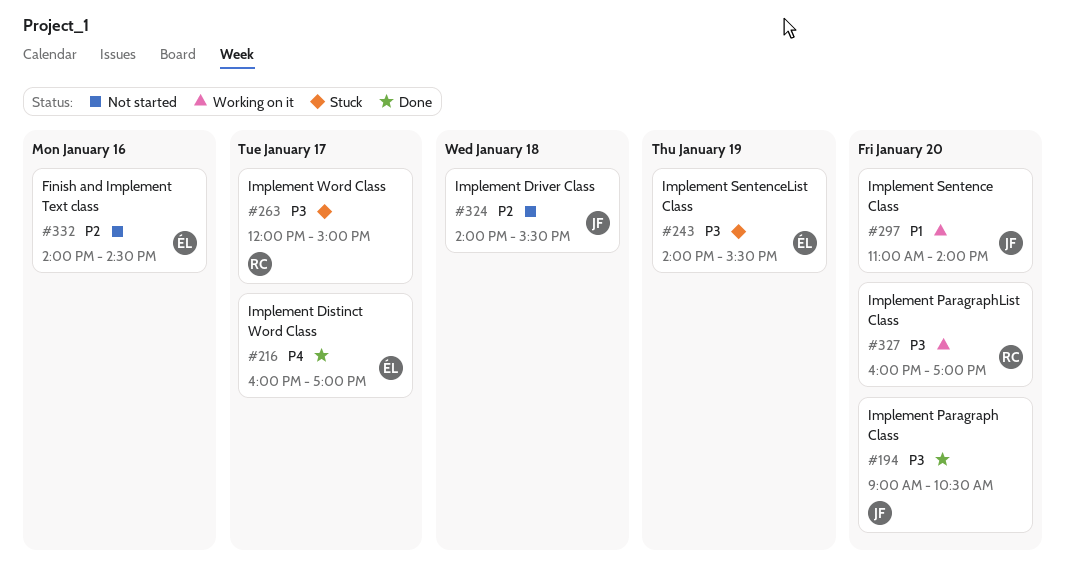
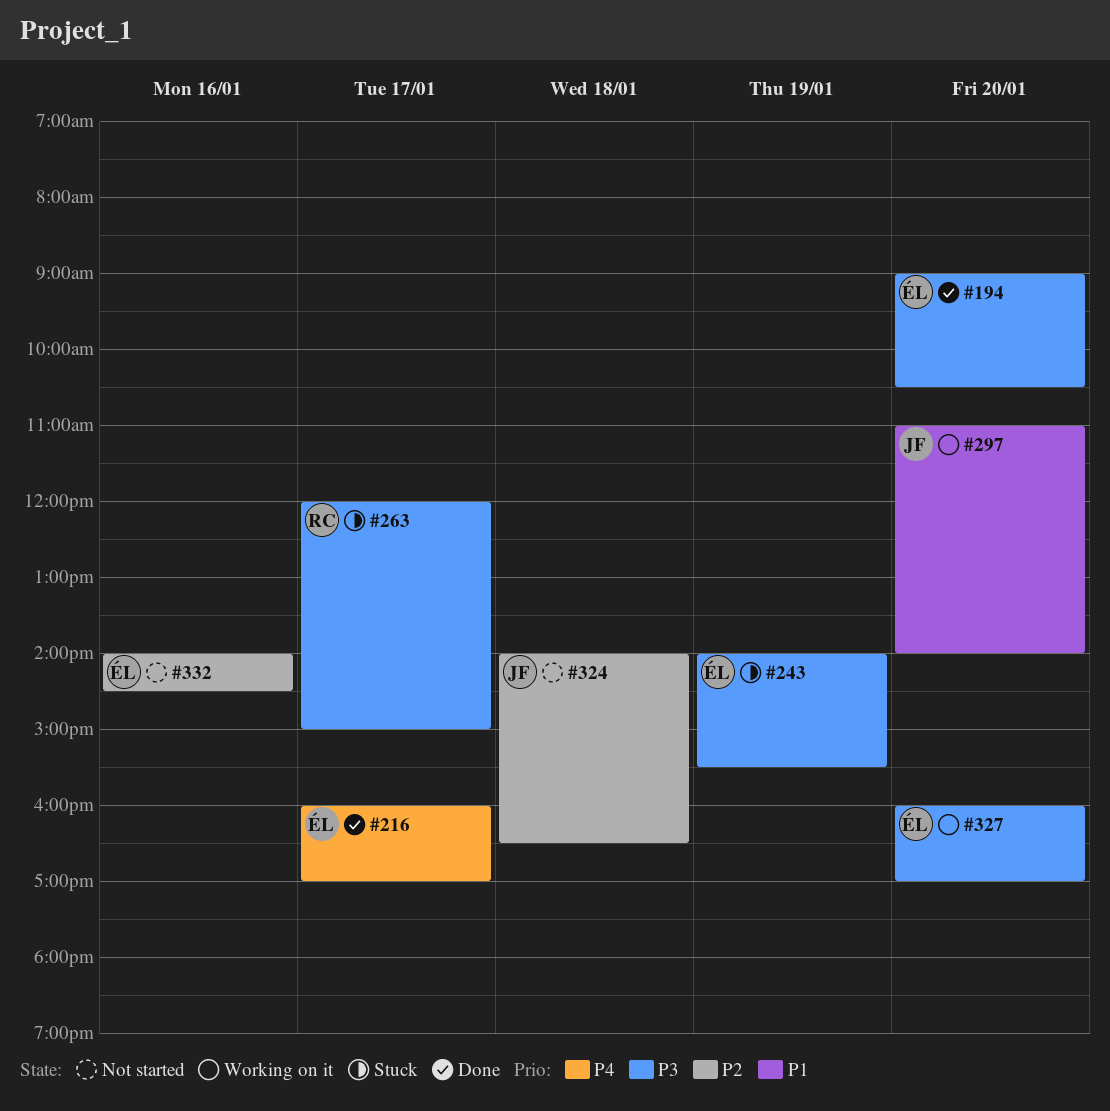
#194, owner: JF -> ÉL
#324, ends: 15:30 -> 16:30
#327, owner: RC -> ÉL

